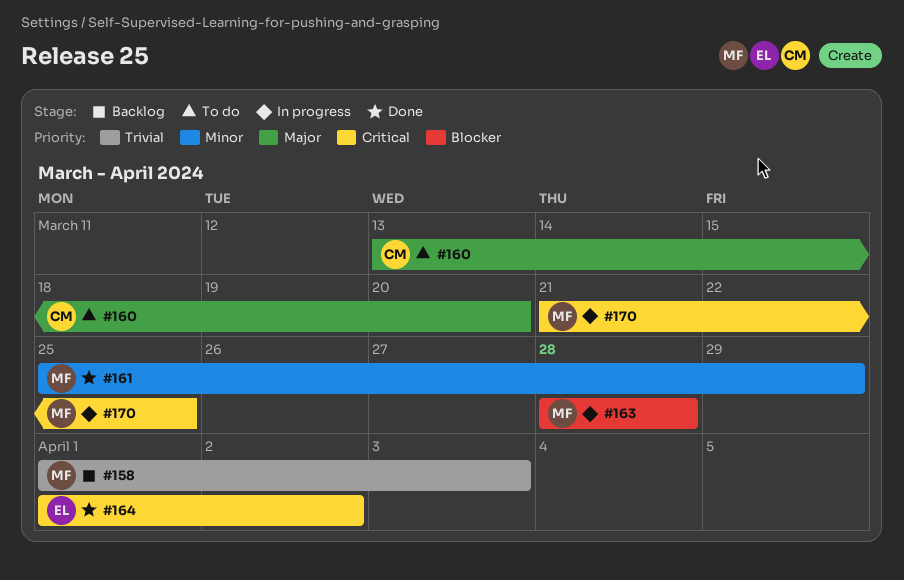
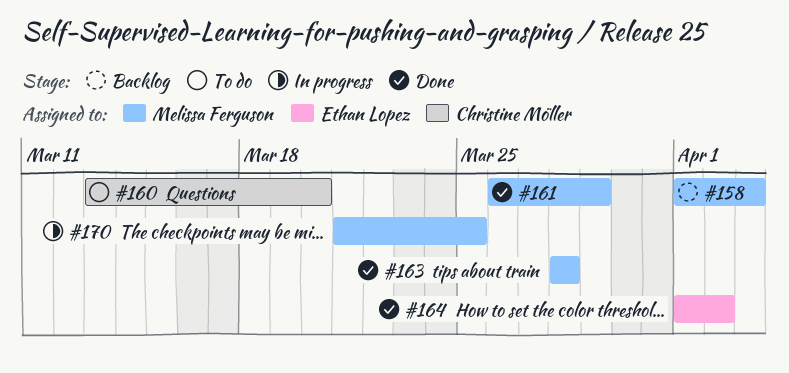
#161, start: Mar 25 -> Mar 26
#163, status: In progress -> Done

